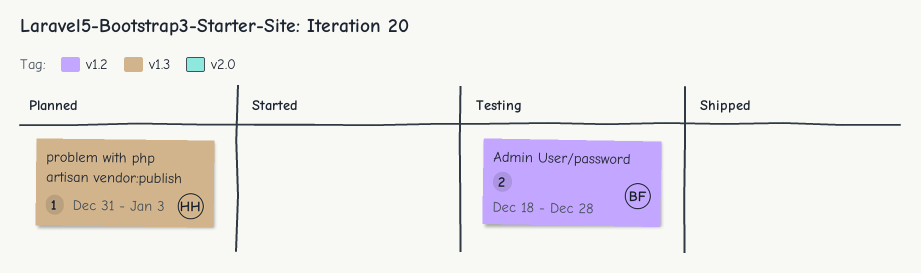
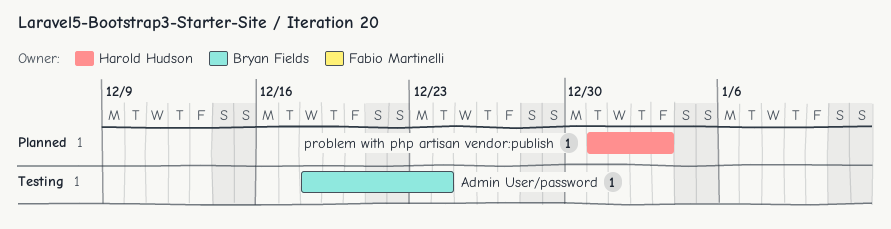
Admin User/password, estimate: 2 -> 1
Admin User/password, due: Dec 28 -> Dec 24

